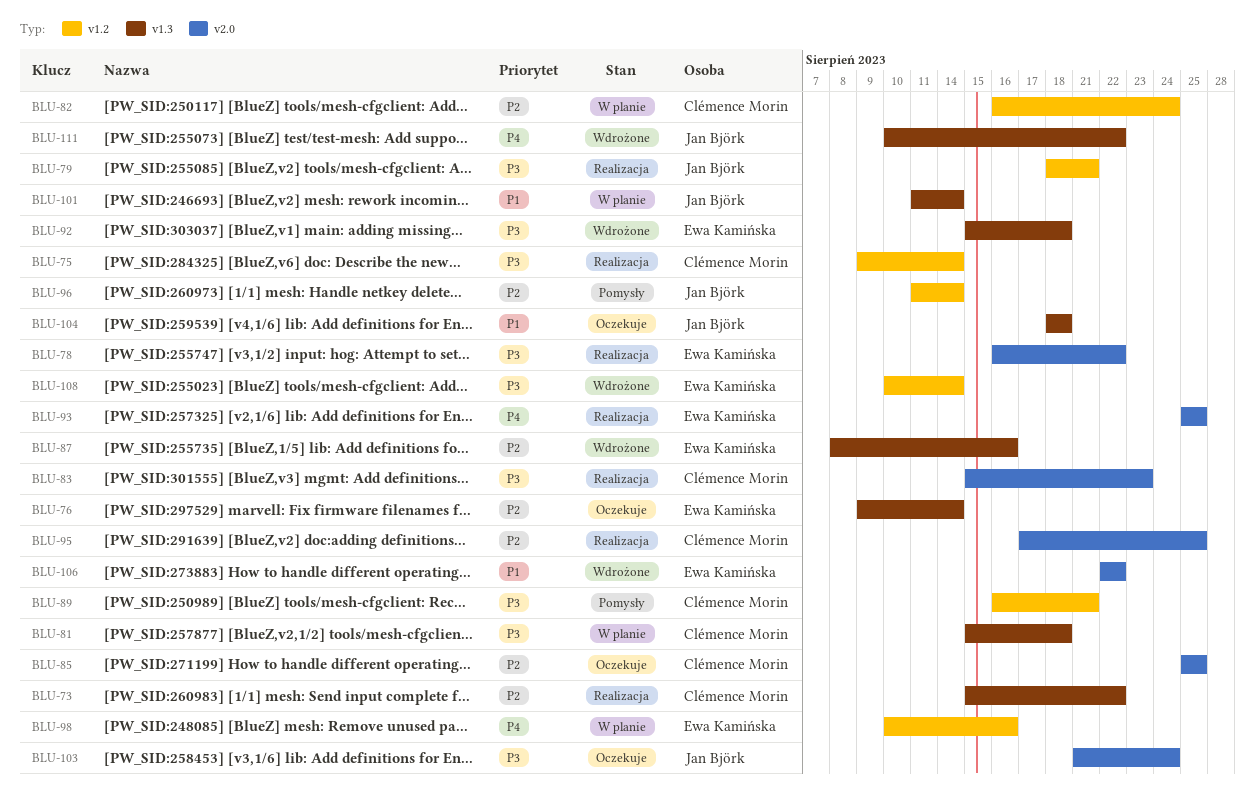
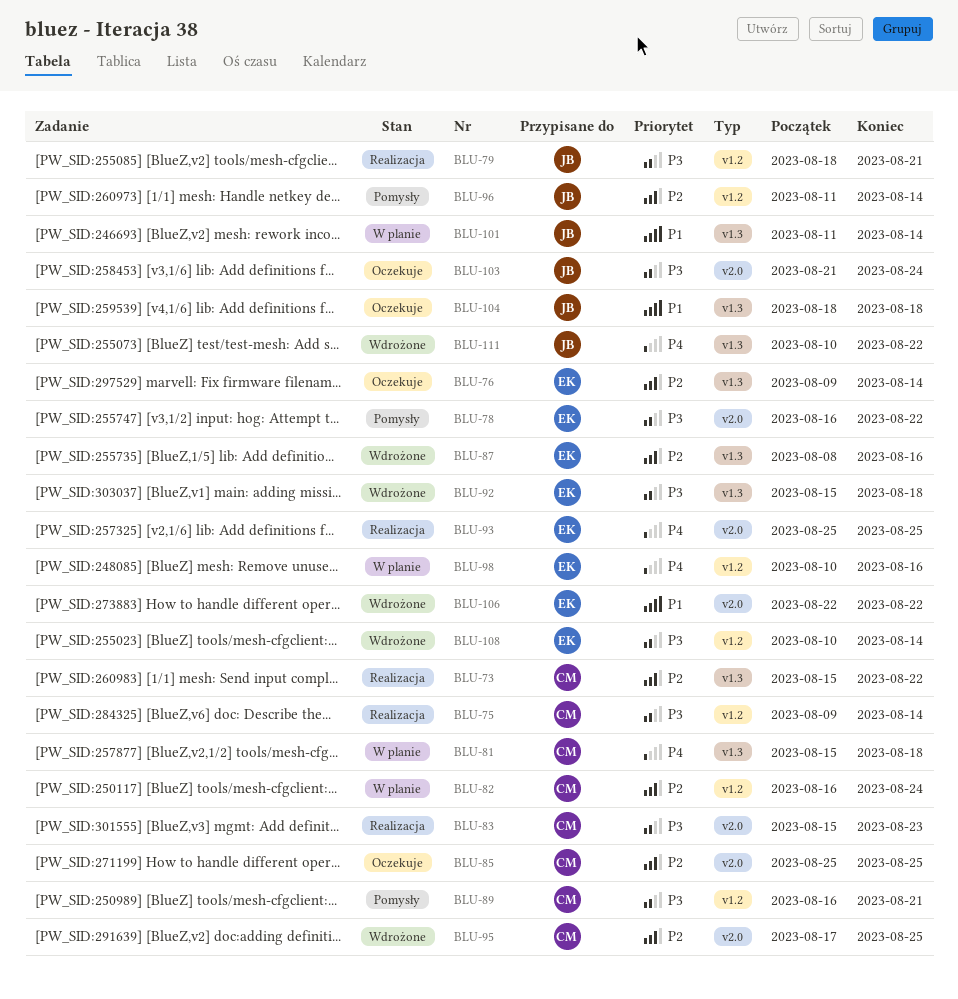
BLU-78, status: Realizacja -> Pomysły
BLU-81, priority: P3 -> P4
BLU-95, status: Realizacja -> Wdrożone

